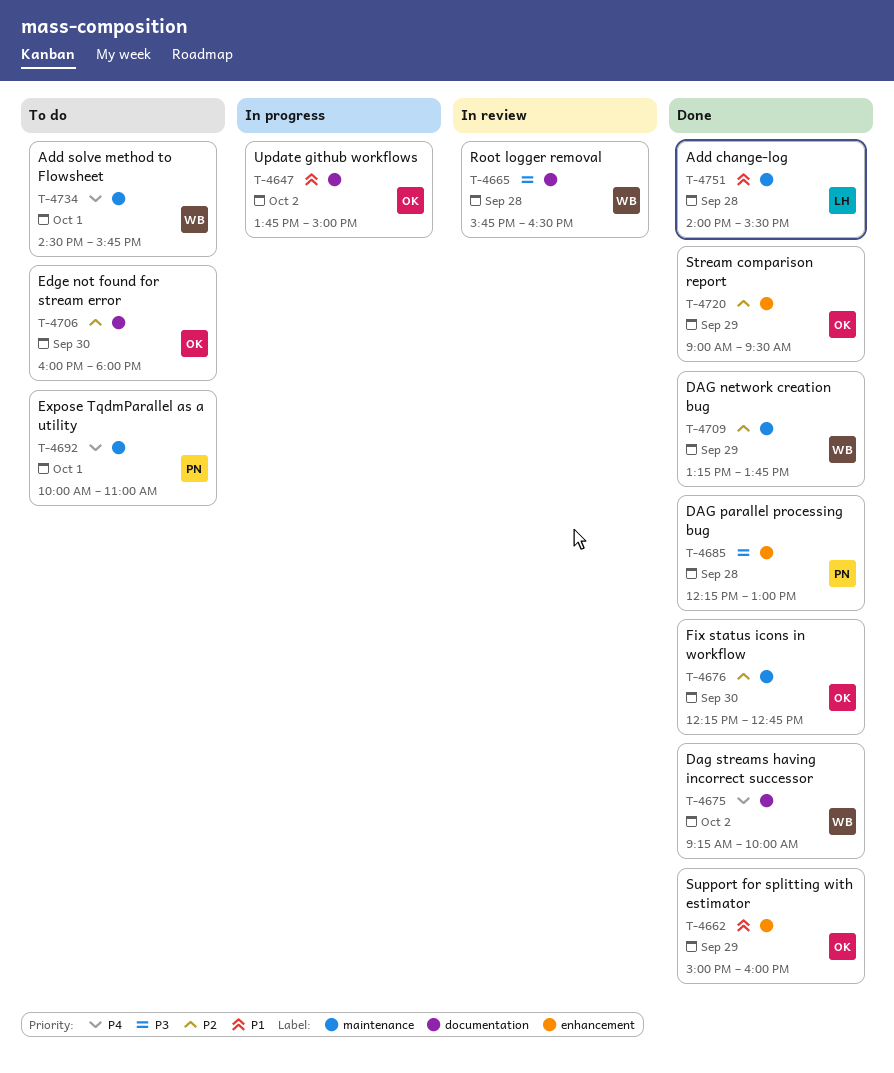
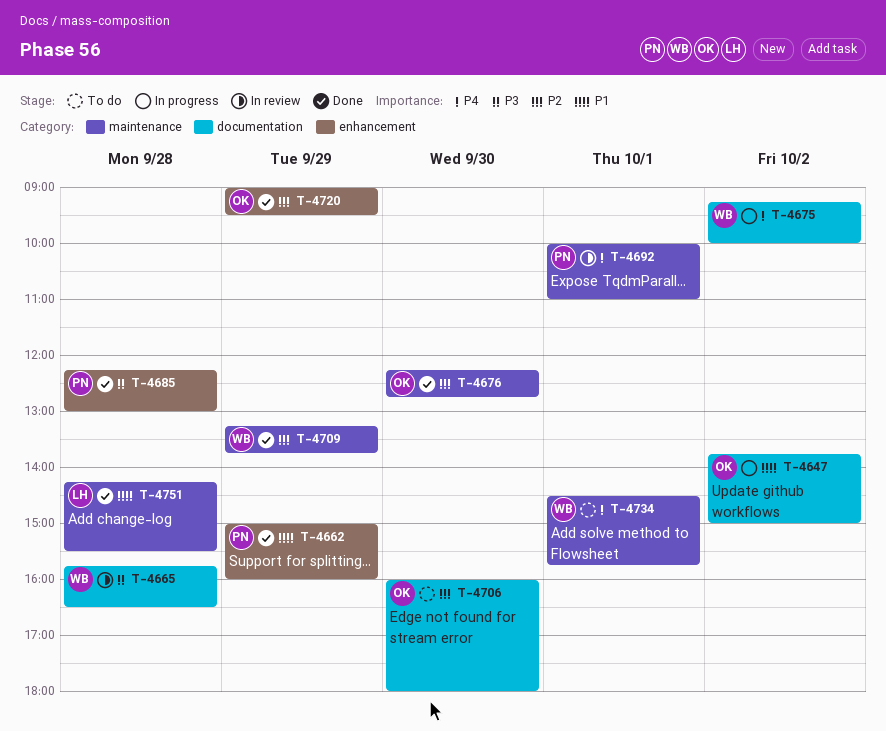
T-4662, owner: OK -> PN
T-4675, status: Done -> In progress
T-4692, status: To do -> In review
T-4751, begins: 14:00 -> 14:15

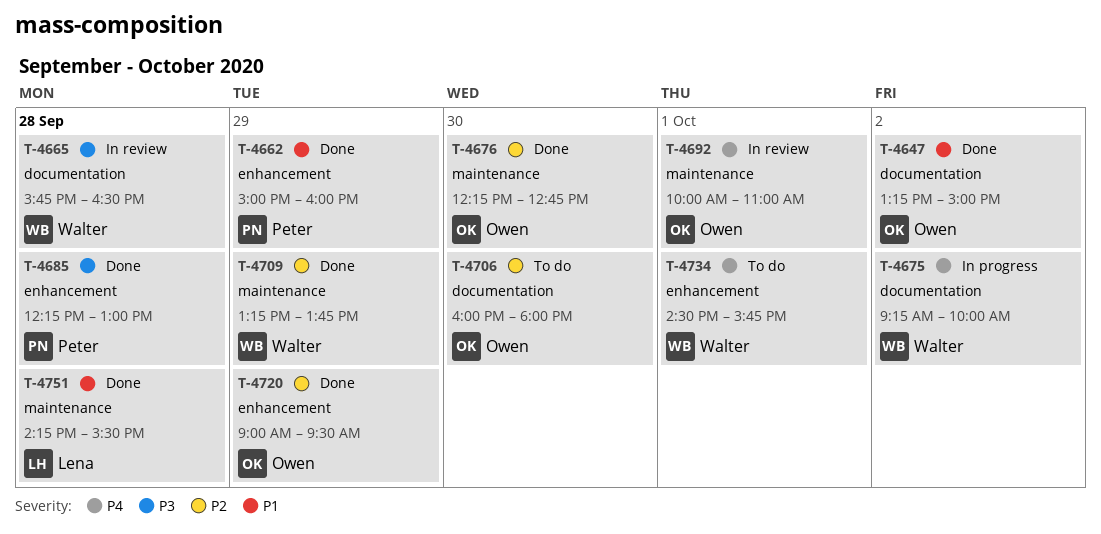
T-4647, status: In progress -> Done
T-4647, begins: 13:45 -> 13:15
T-4692, owner: Peter -> Owen
T-4734, label: maintenance -> enhancement

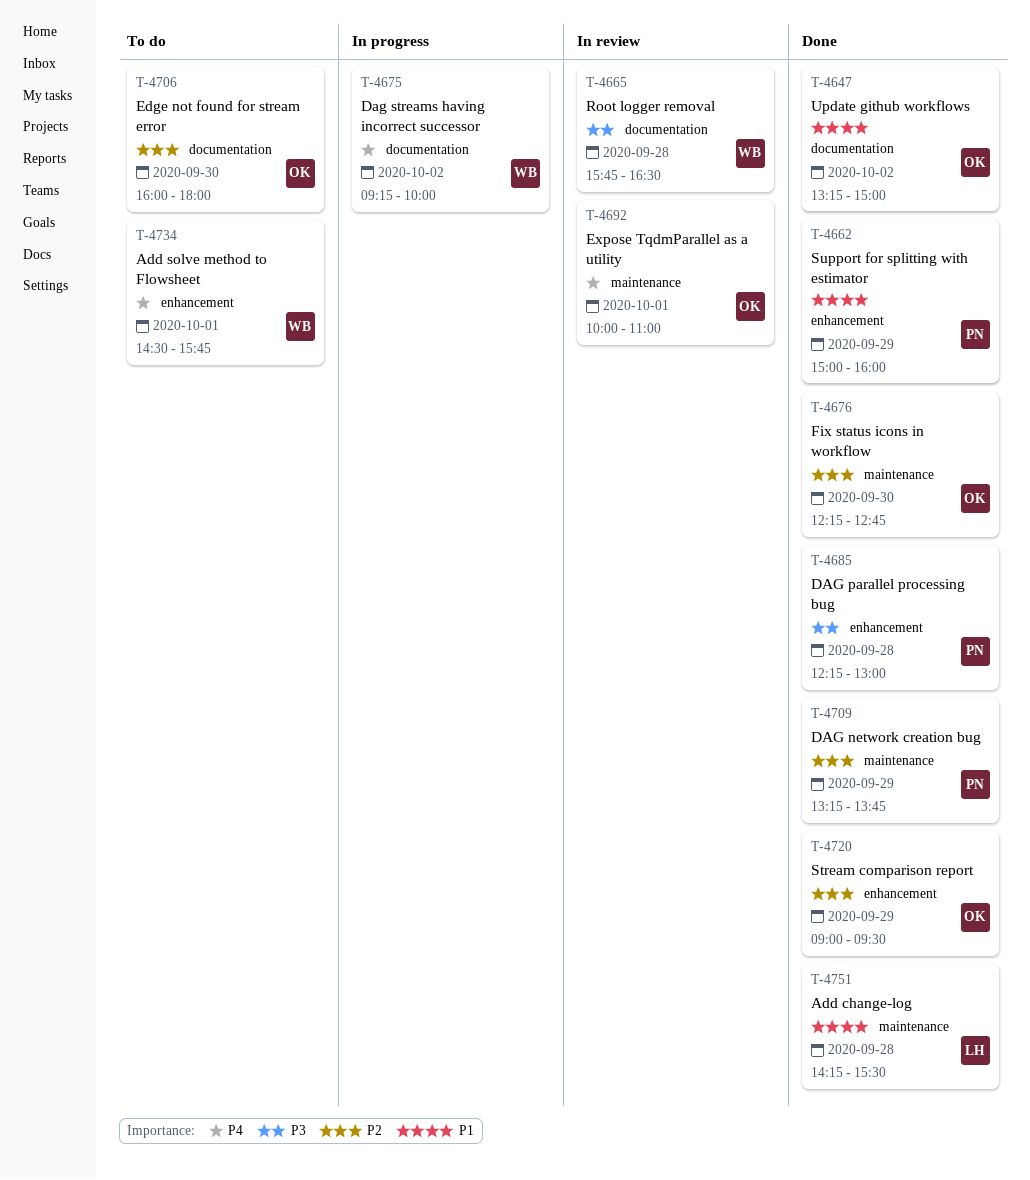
T-4709, owner: Walter -> Peter

